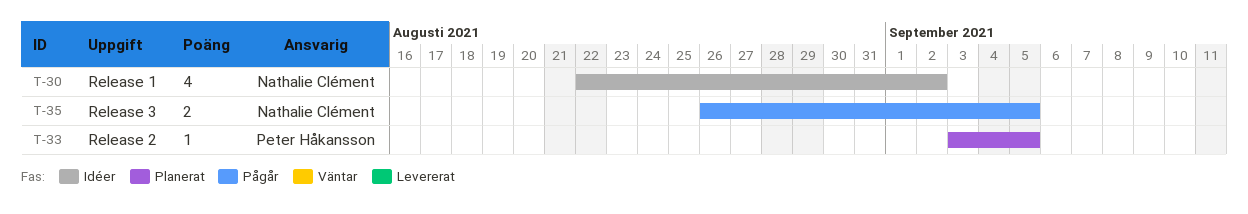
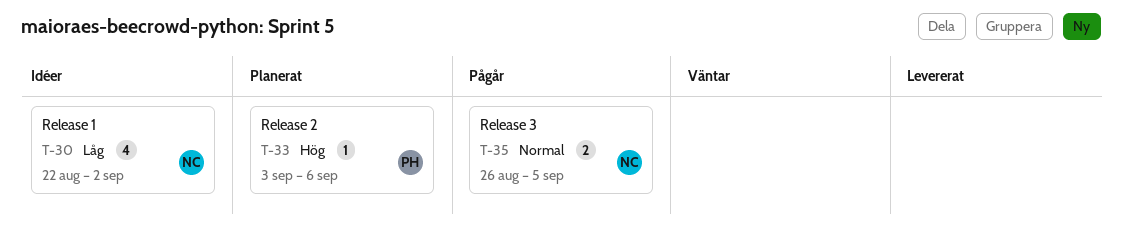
T-33, due: Sep 5 -> Sep 6

